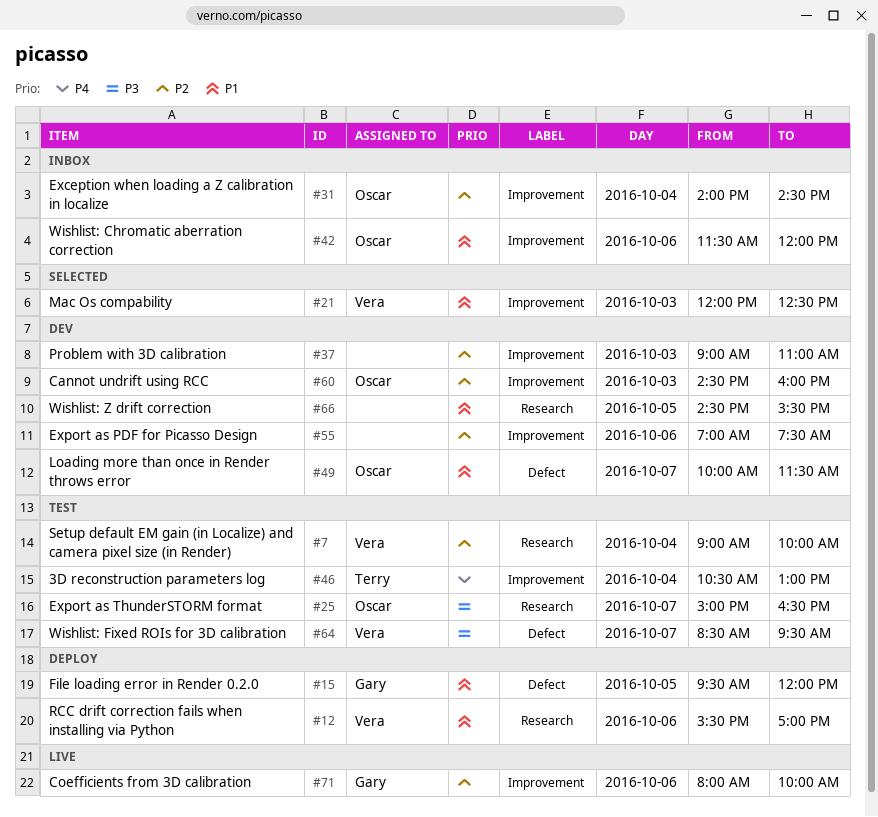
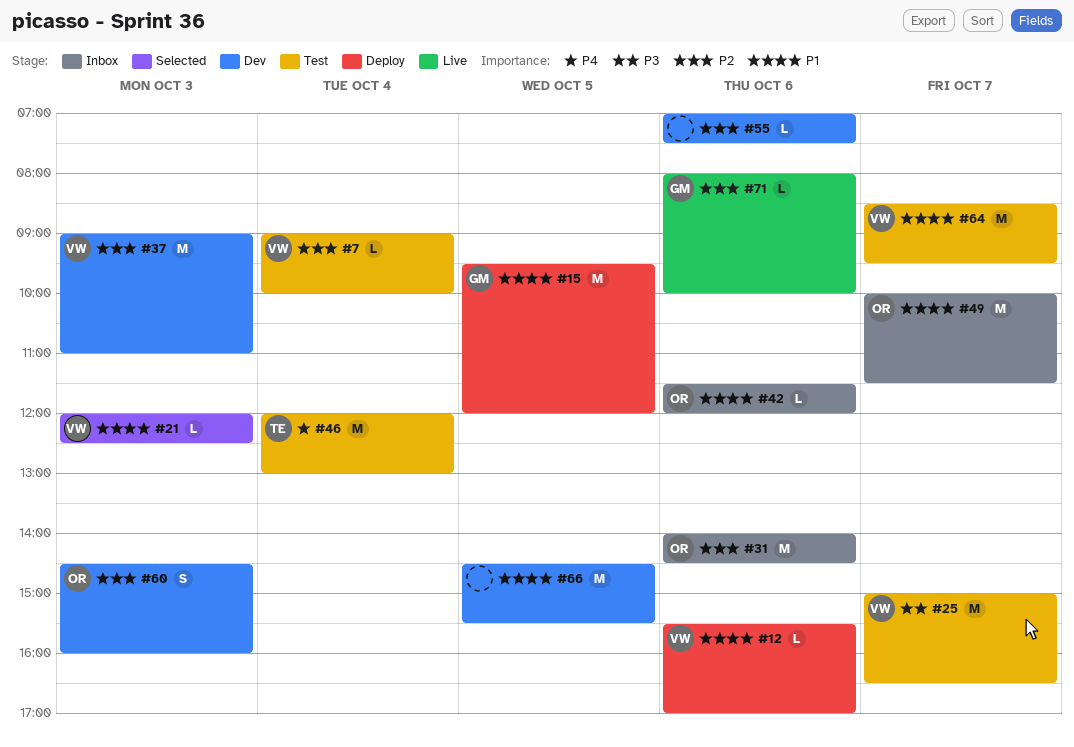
#25, owner: Oscar -> Vera
#31, day: Oct 4 -> Oct 6
#37, owner: none -> Vera
#46, begins: 10:30 -> 12:00
#49, status: Dev -> Inbox
#64, priority: P3 -> P1

